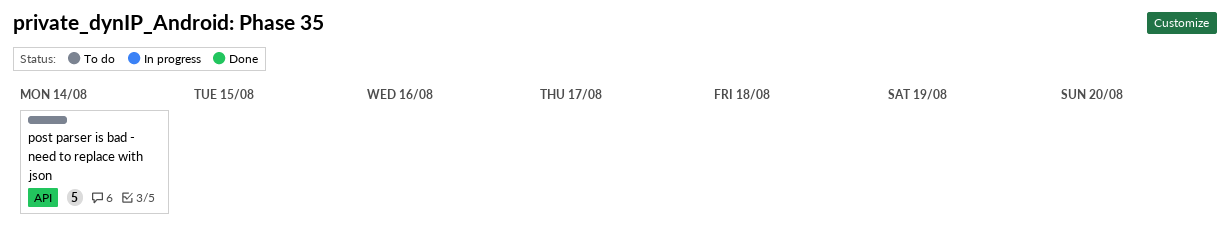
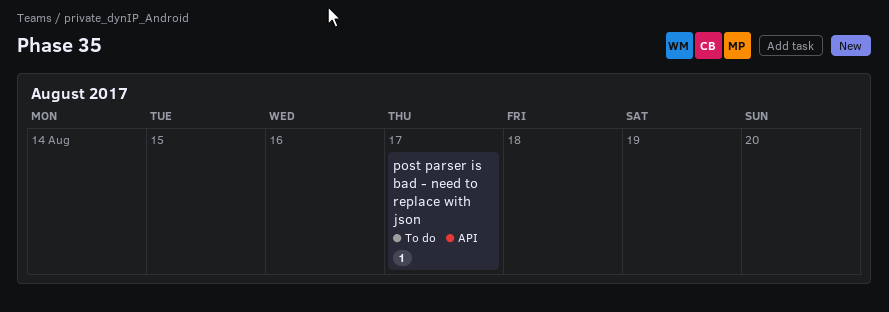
post parser is bad - need to replace with json, estimate: 5 -> 1
post parser is bad - need to replace with json, due: Aug 14 -> Aug 17

